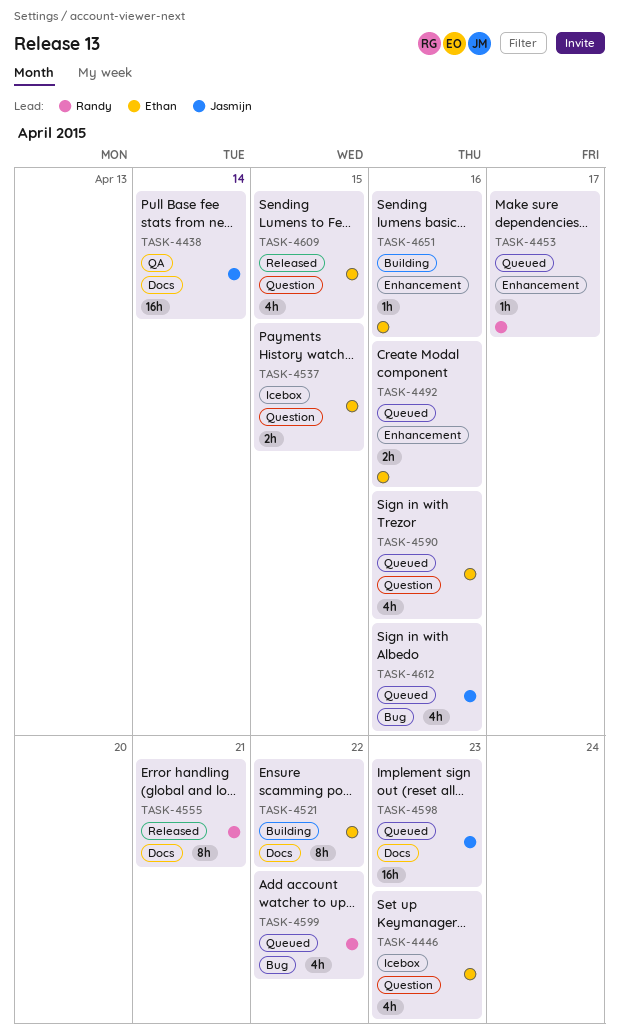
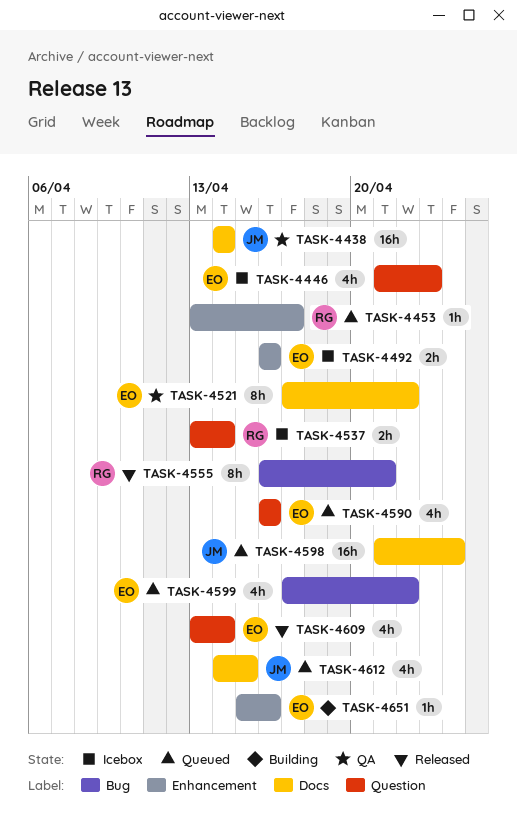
TASK-4492, status: Queued -> Icebox
TASK-4521, status: Building -> QA
TASK-4537, owner: Ethan -> Randy
TASK-4537, due: Apr 15 -> Apr 14
TASK-4555, label: Docs -> Bug
TASK-4598, due: Apr 23 -> Apr 24
TASK-4599, owner: Randy -> Ethan
TASK-4609, due: Apr 15 -> Apr 14
TASK-4612, label: Bug -> Docs
TASK-4612, due: Apr 16 -> Apr 15

